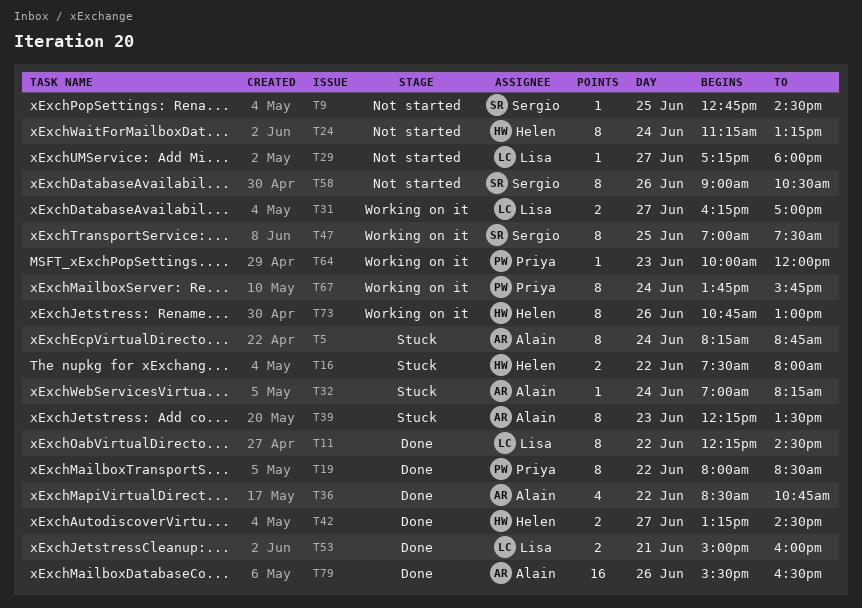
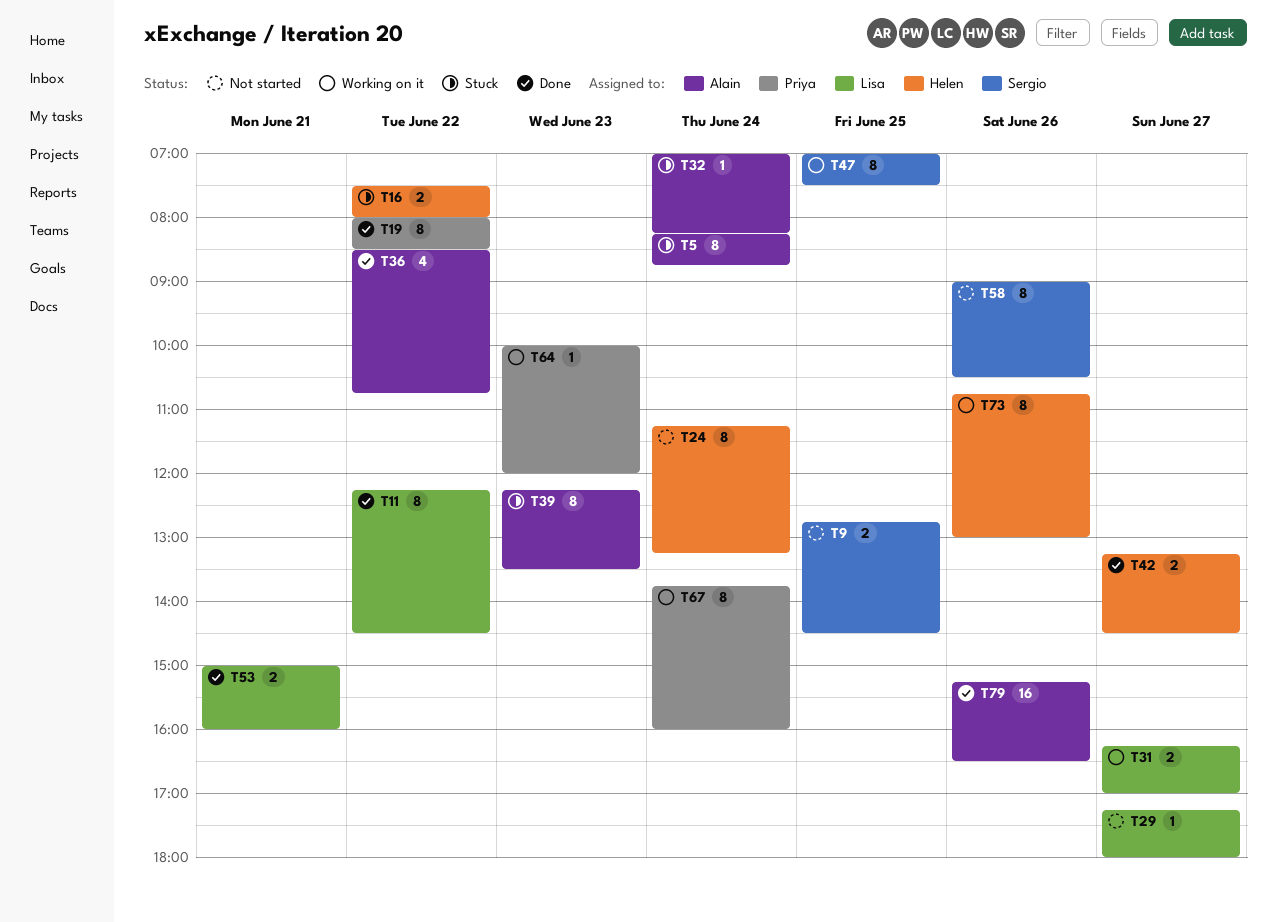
T9, estimate: 1 -> 2
T67, ends: 15:45 -> 16:00
T79, begins: 15:30 -> 15:15

